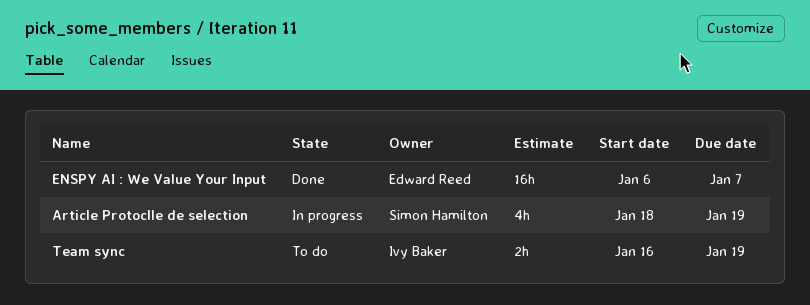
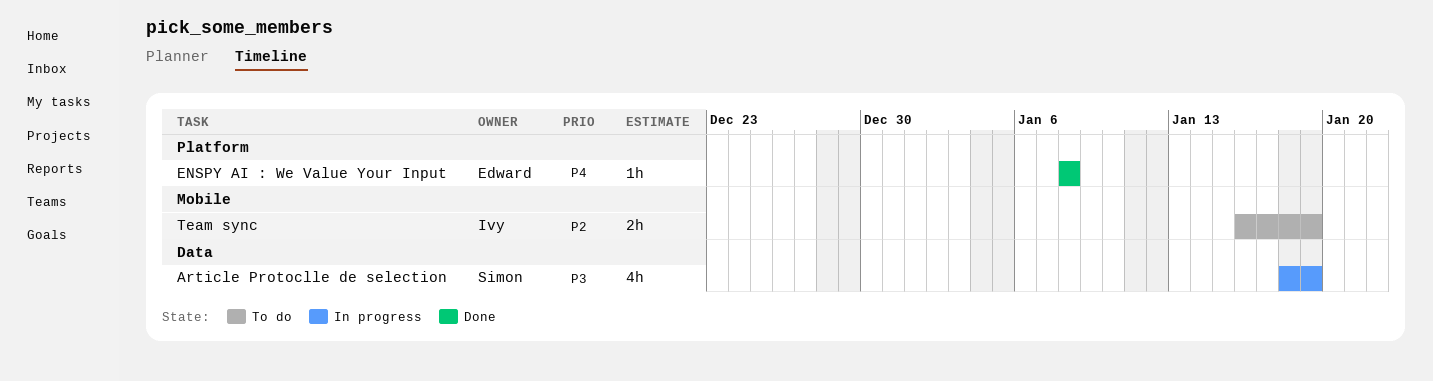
ENSPY AI : We Value Your Input, estimate: 16h -> 1h
ENSPY AI : We Value Your Input, start: Jan 6 -> Jan 8
ENSPY AI : We Value Your Input, due: Jan 7 -> Jan 8

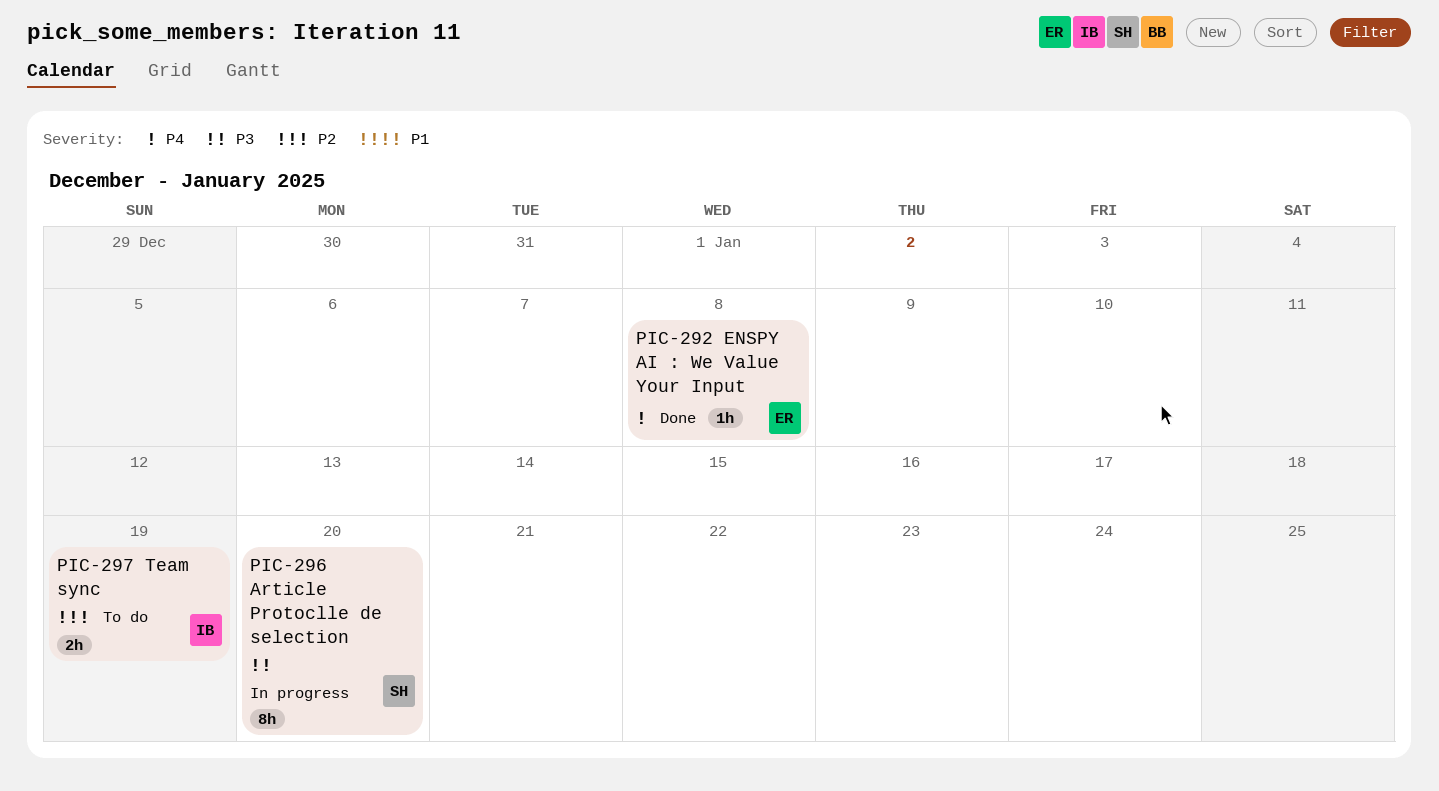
Article Protoclle de selection, estimate: 4h -> 8h
Article Protoclle de selection, due: Jan 19 -> Jan 20

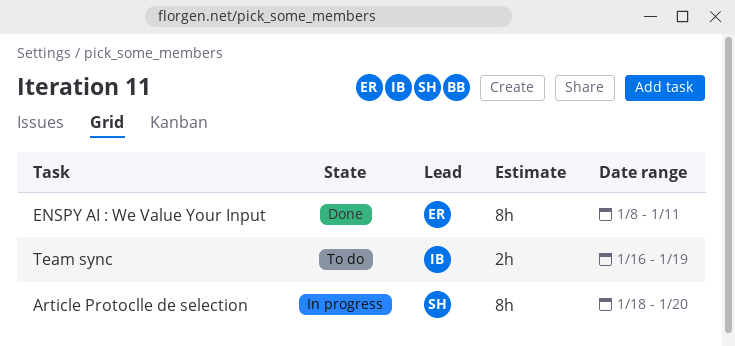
ENSPY AI : We Value Your Input, estimate: 1h -> 8h
ENSPY AI : We Value Your Input, due: Jan 8 -> Jan 11

